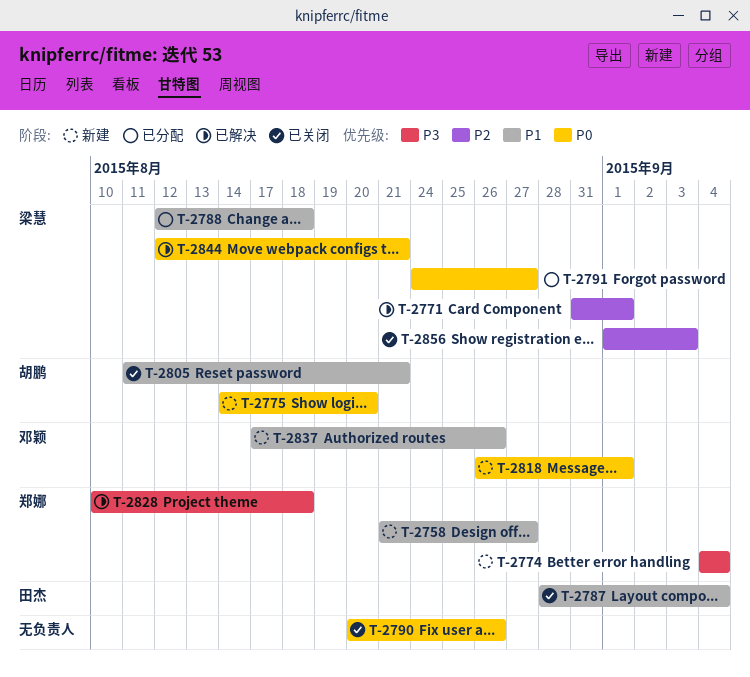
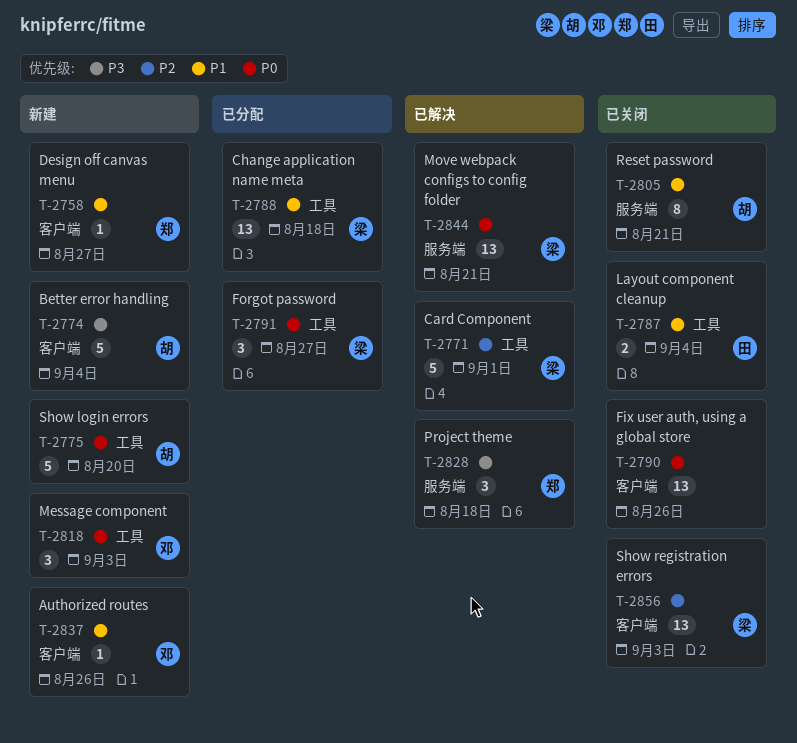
T-2774, owner: 郑娜 -> 胡鹏
T-2818, due: Sep 1 -> Sep 3

